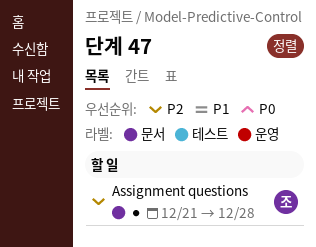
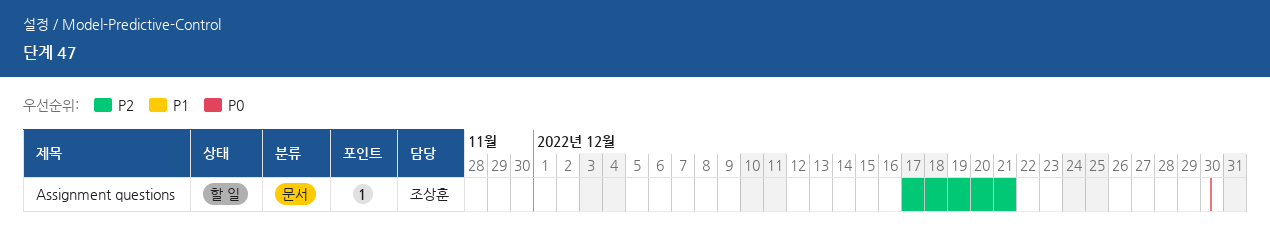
Assignment questions, start: Dec 21 -> Dec 17
Assignment questions, due: Dec 28 -> Dec 21

